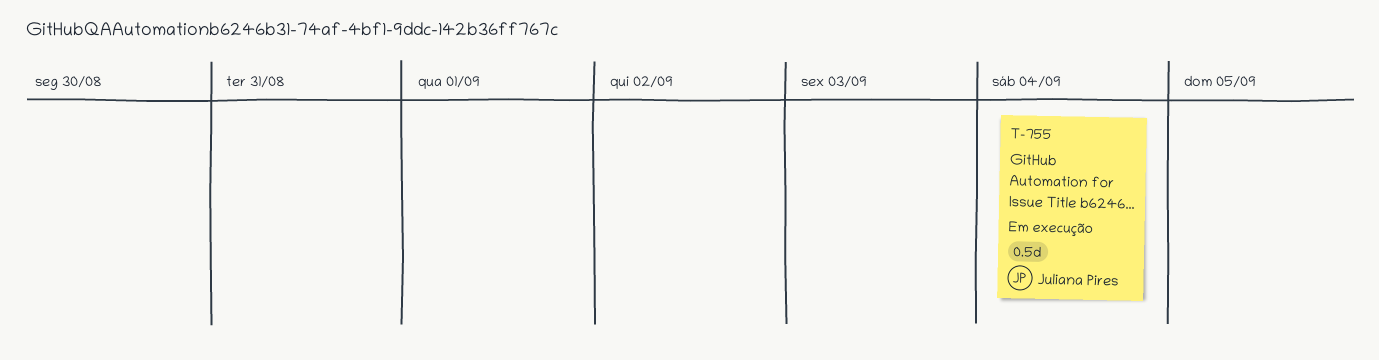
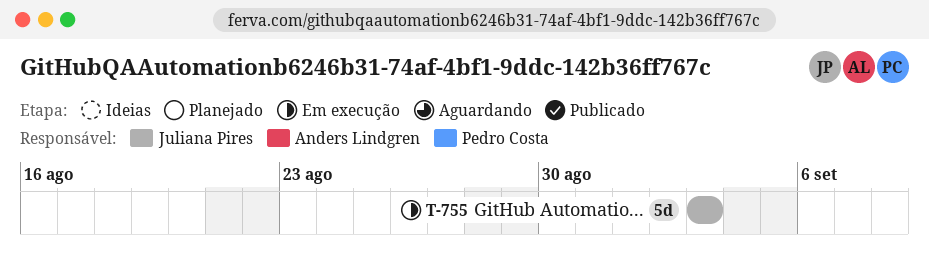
T-755, estimate: 0.5d -> 5d
T-755, due: Sep 4 -> Sep 3

